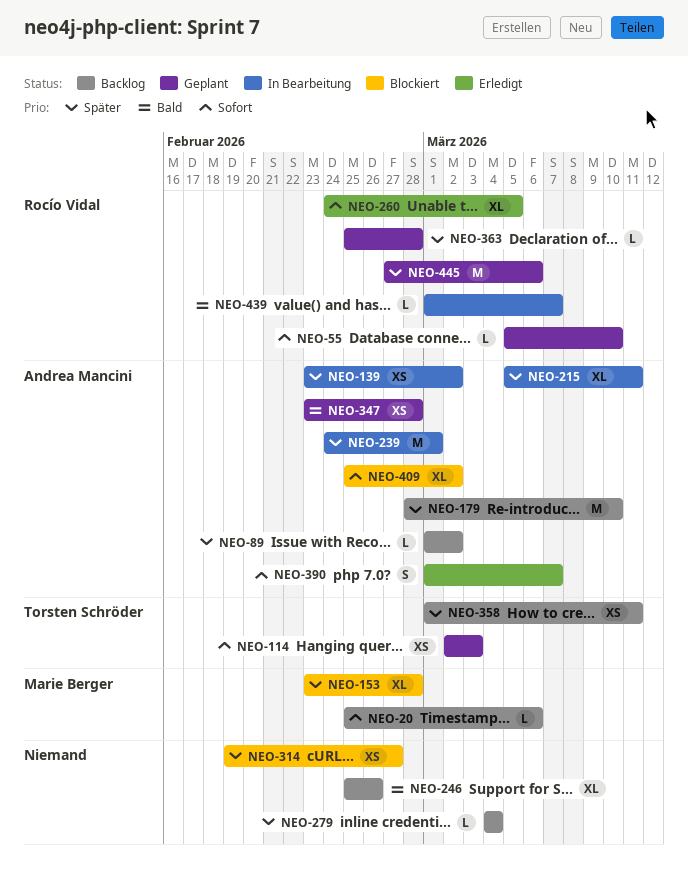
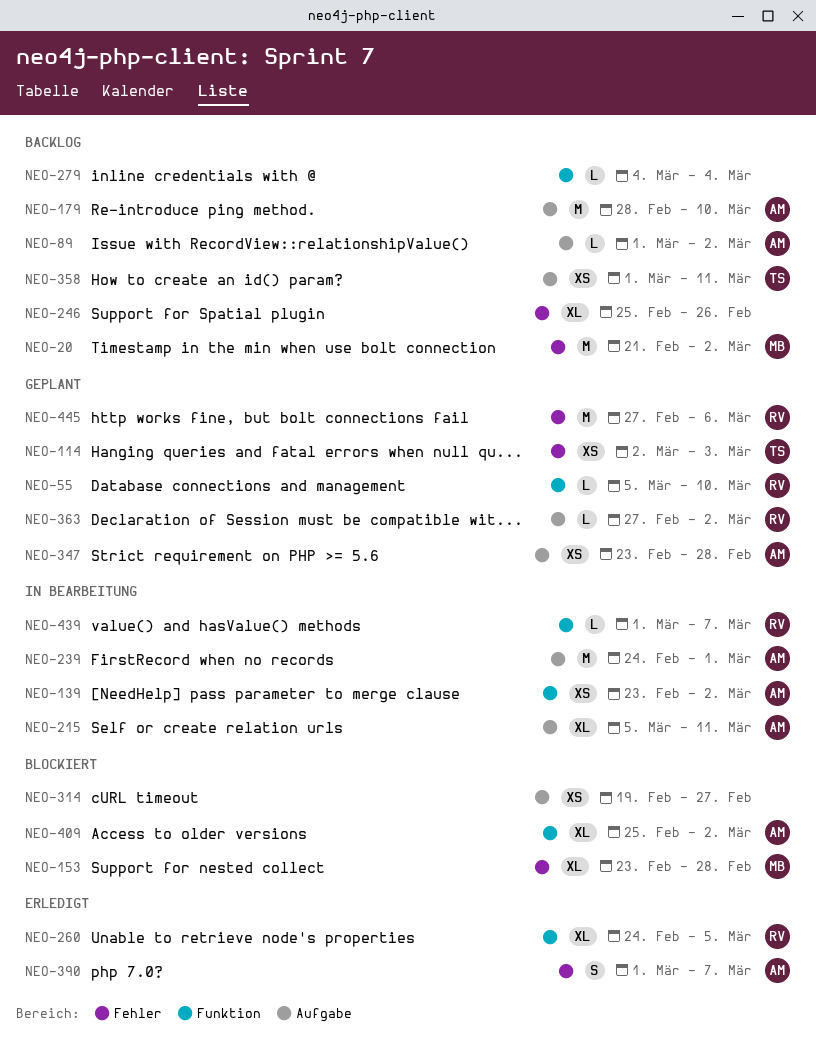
NEO-20, estimate: L -> M
NEO-20, start: Feb 25 -> Feb 21
NEO-20, due: Mar 6 -> Mar 2
NEO-363, start: Feb 25 -> Feb 27
NEO-363, due: Feb 28 -> Mar 2

